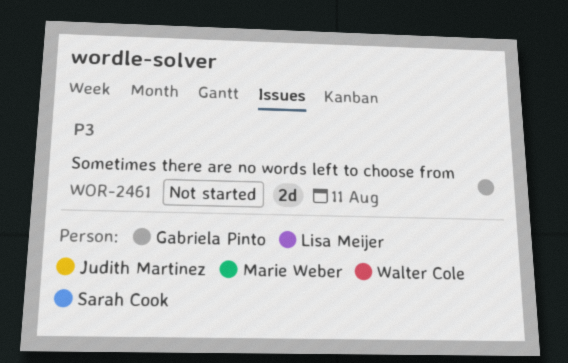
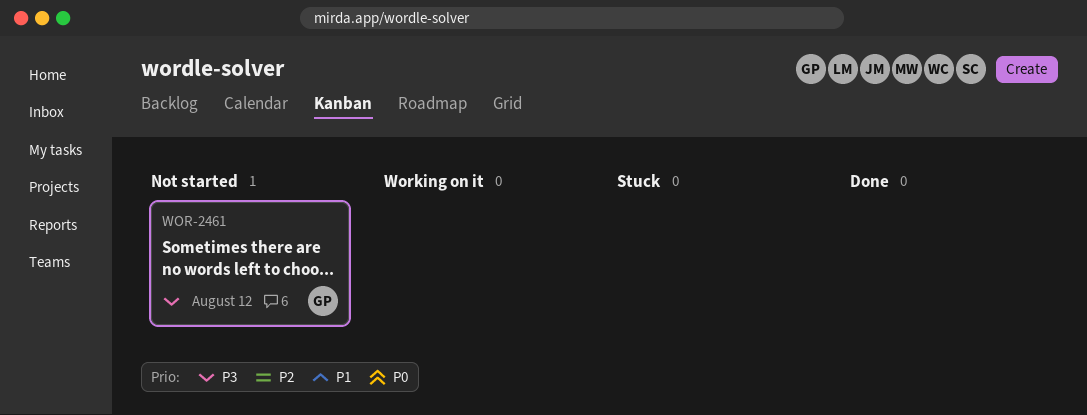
WOR-2461, due: Aug 11 -> Aug 12

